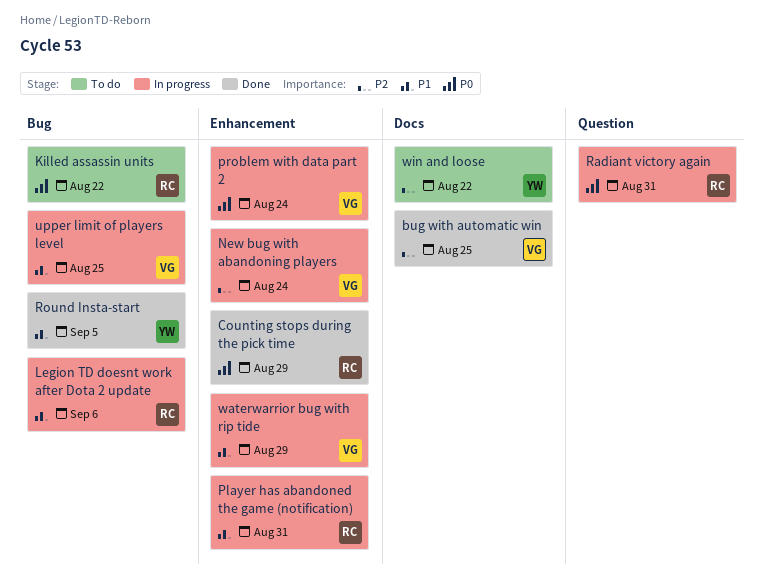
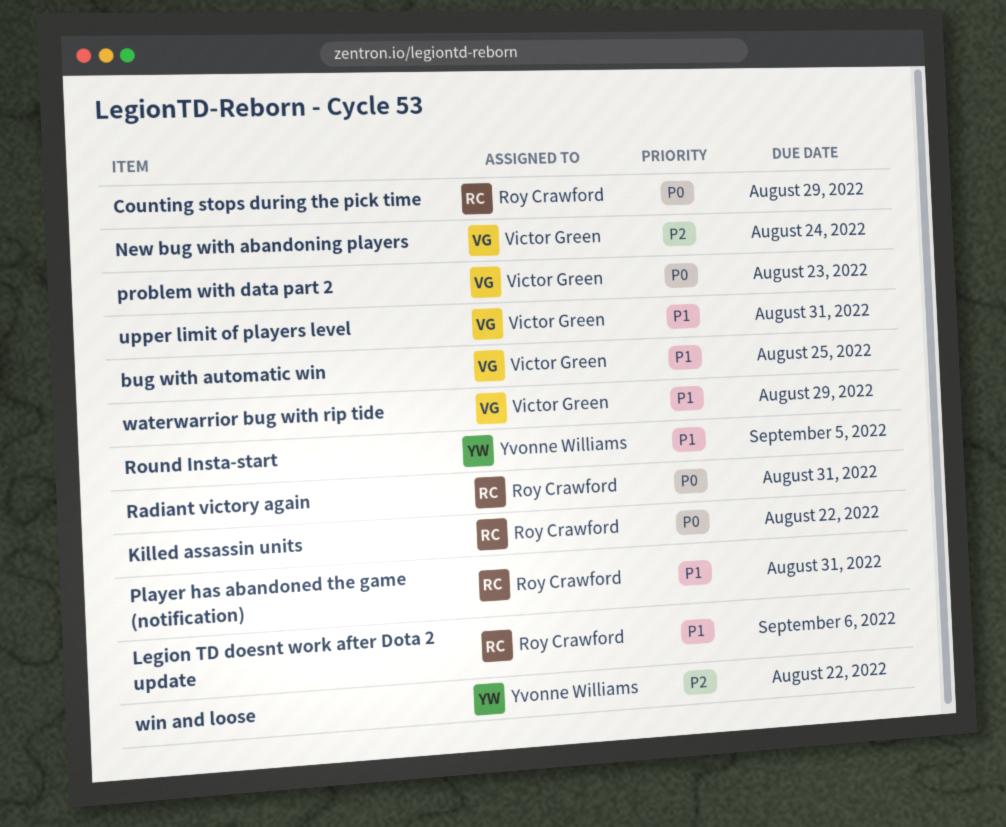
bug with automatic win, priority: P2 -> P1
problem with data part 2, due: Aug 24 -> Aug 23
upper limit of players level, due: Aug 25 -> Aug 31

